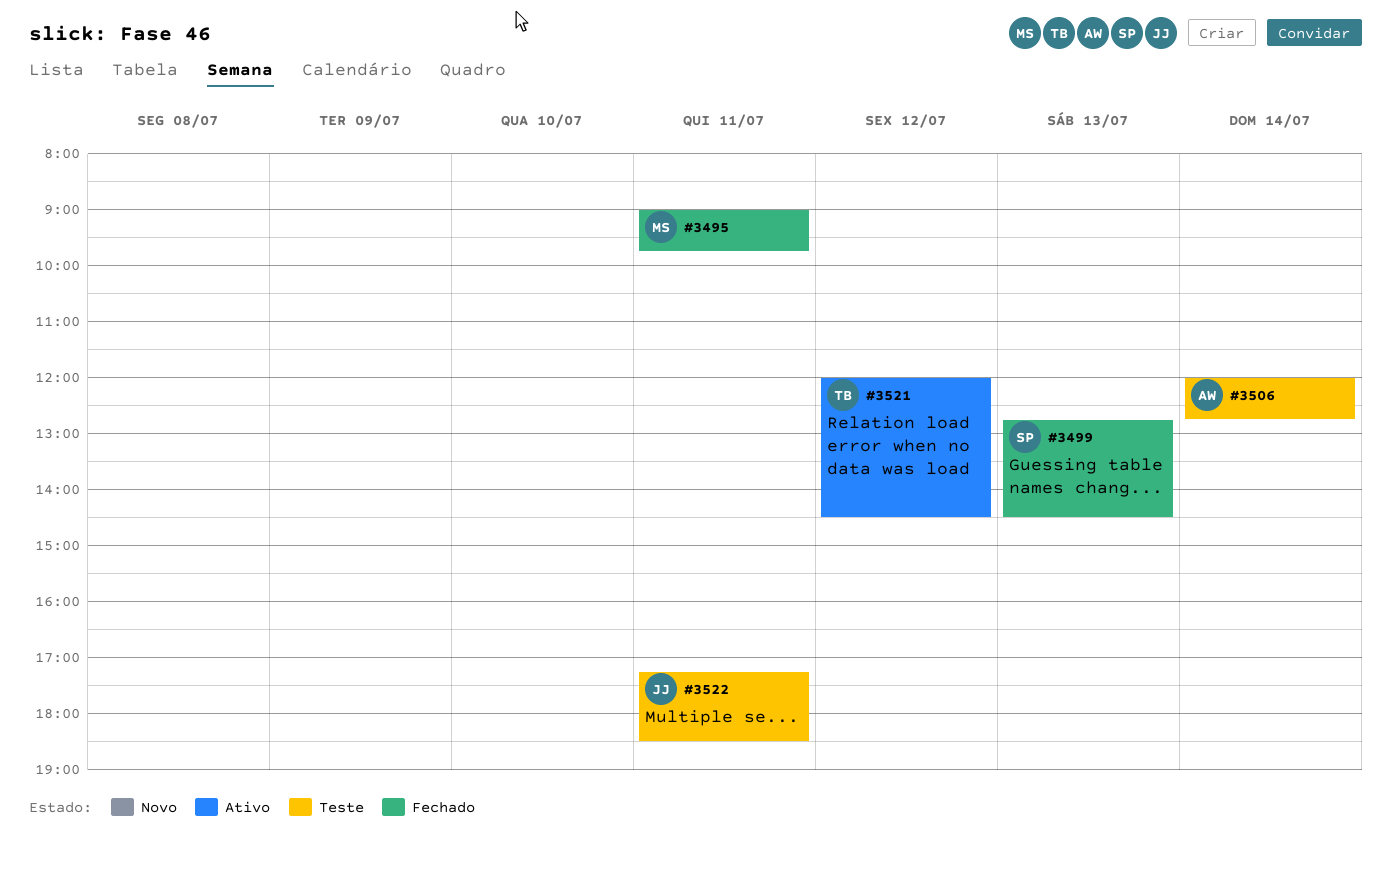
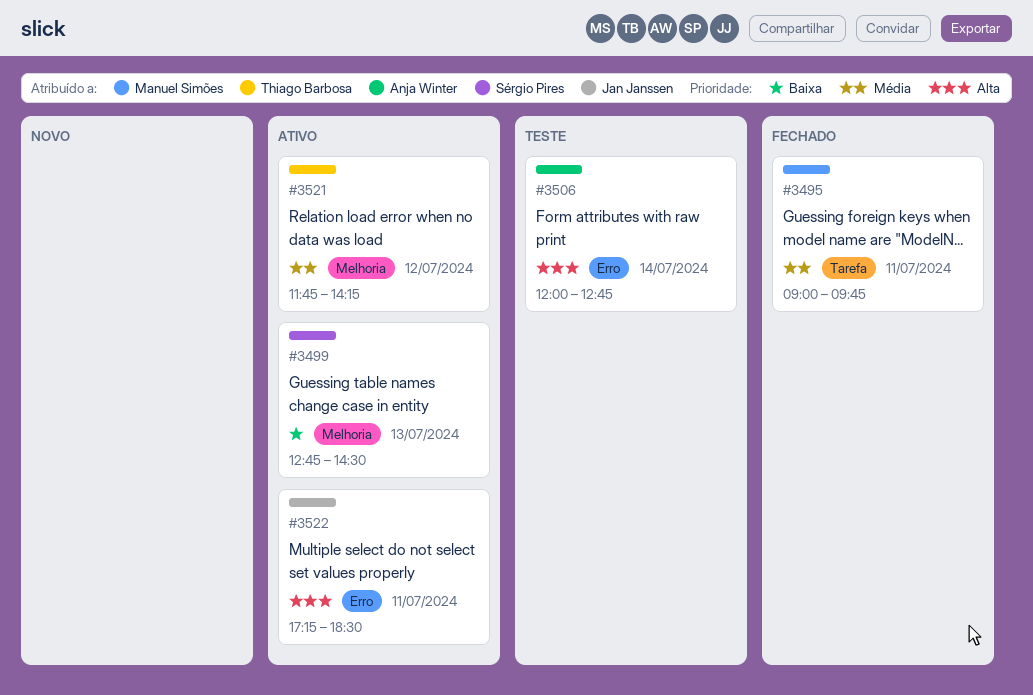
#3499, status: Fechado -> Ativo
#3521, begins: 12:00 -> 11:45
#3521, ends: 14:30 -> 14:15
#3522, status: Teste -> Ativo

